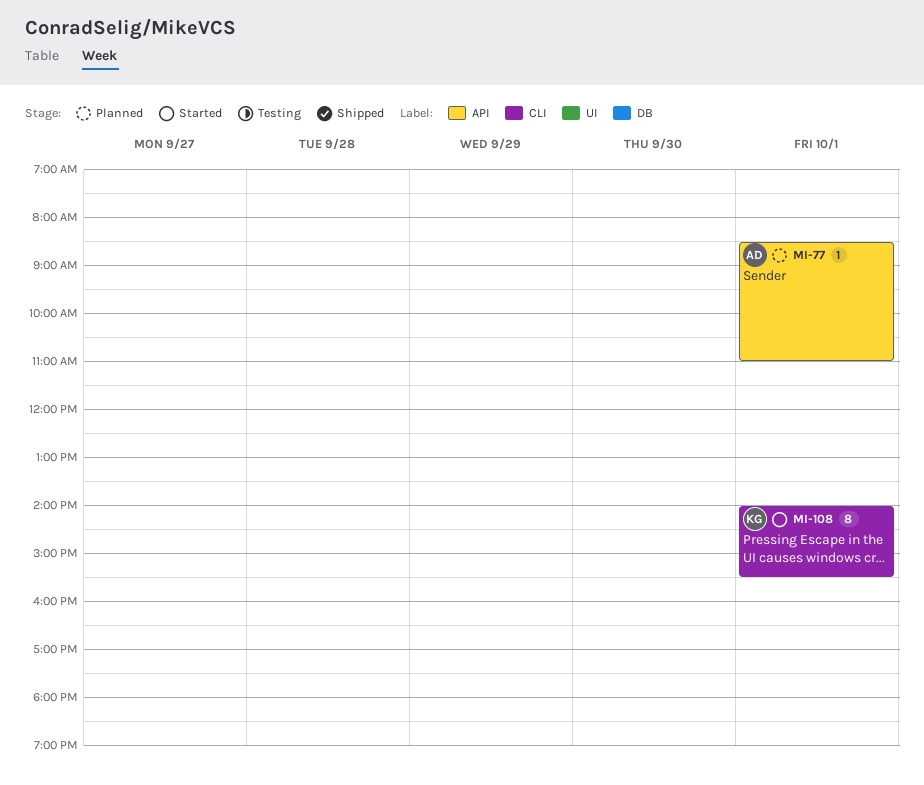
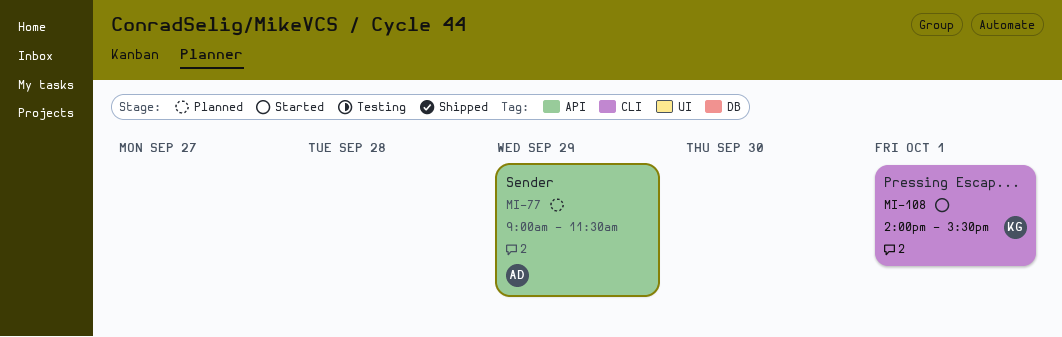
MI-77, day: Oct 1 -> Sep 29
MI-77, begins: 08:30 -> 09:00
MI-77, ends: 11:00 -> 11:30

